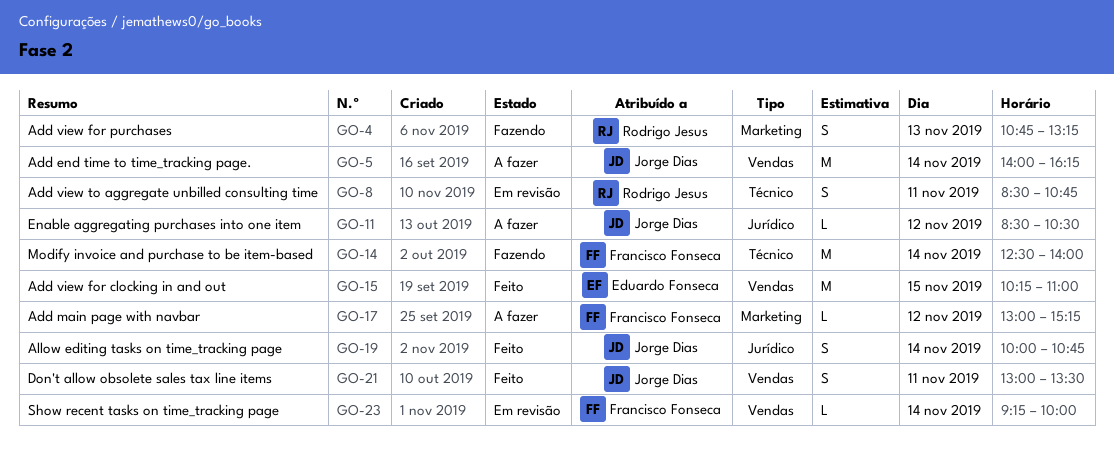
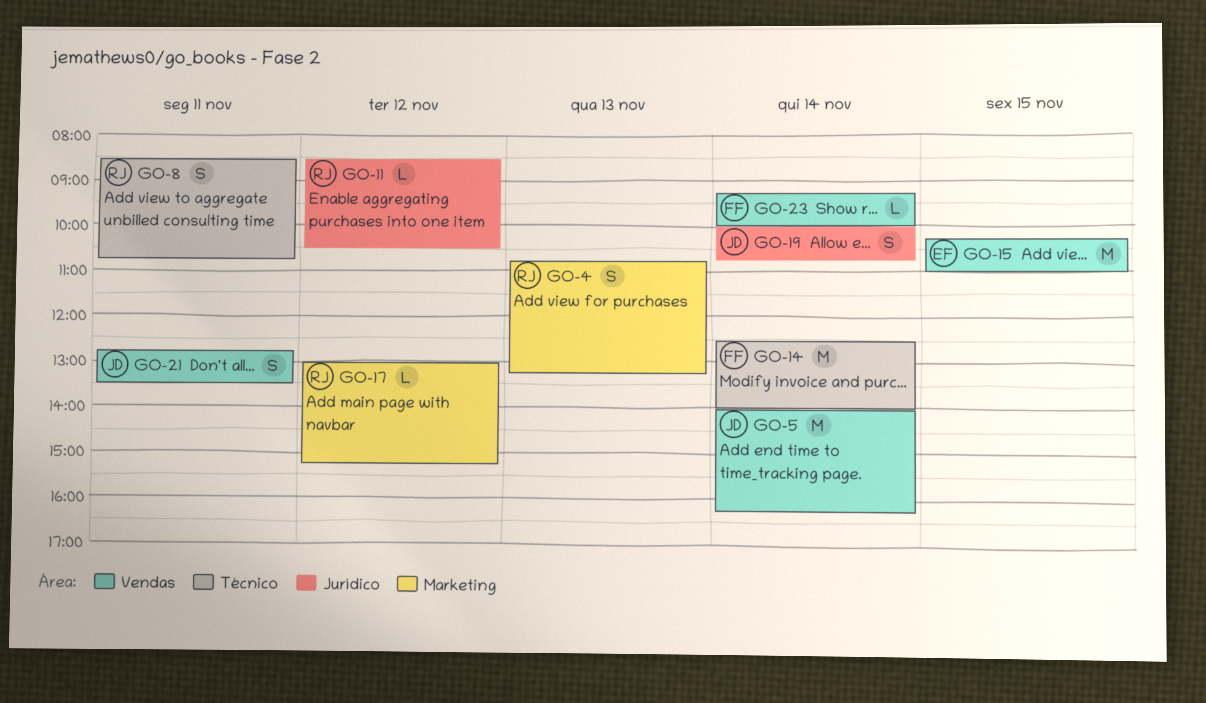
GO-11, owner: Jorge Dias -> Rodrigo Jesus
GO-17, owner: Francisco Fonseca -> Rodrigo Jesus
GO-21, begins: 13:00 -> 12:45

